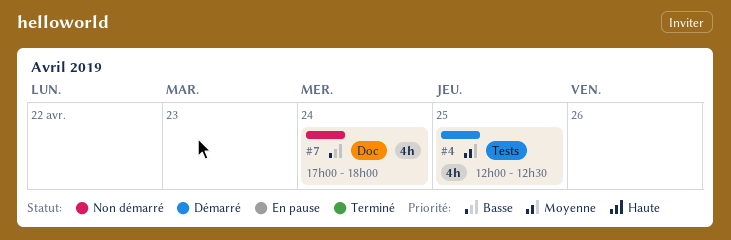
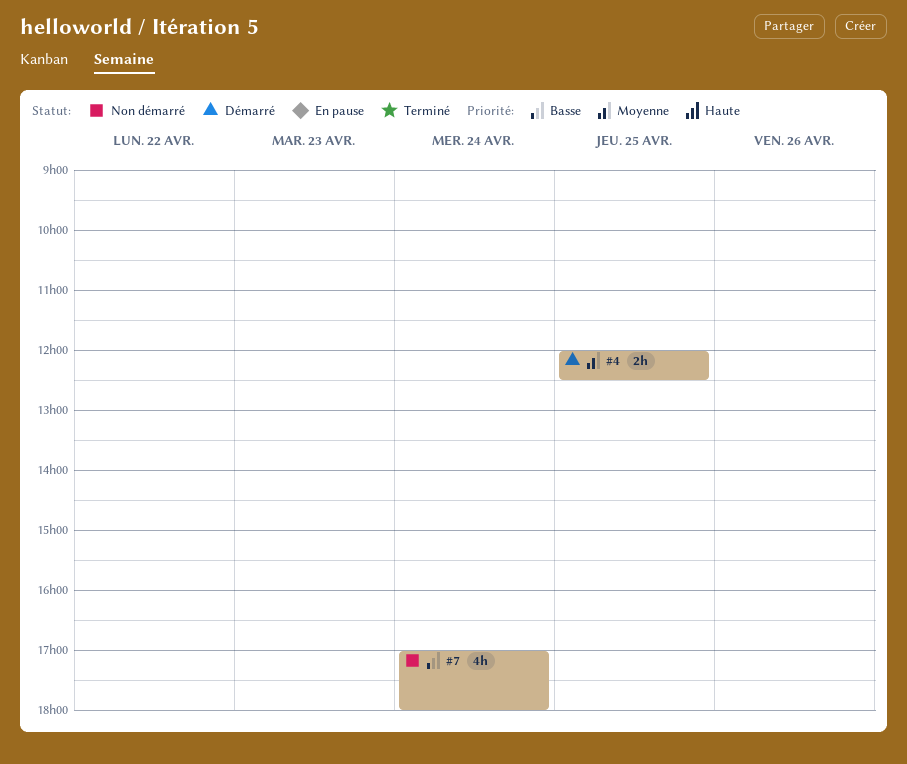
#4, estimate: 4h -> 2h

